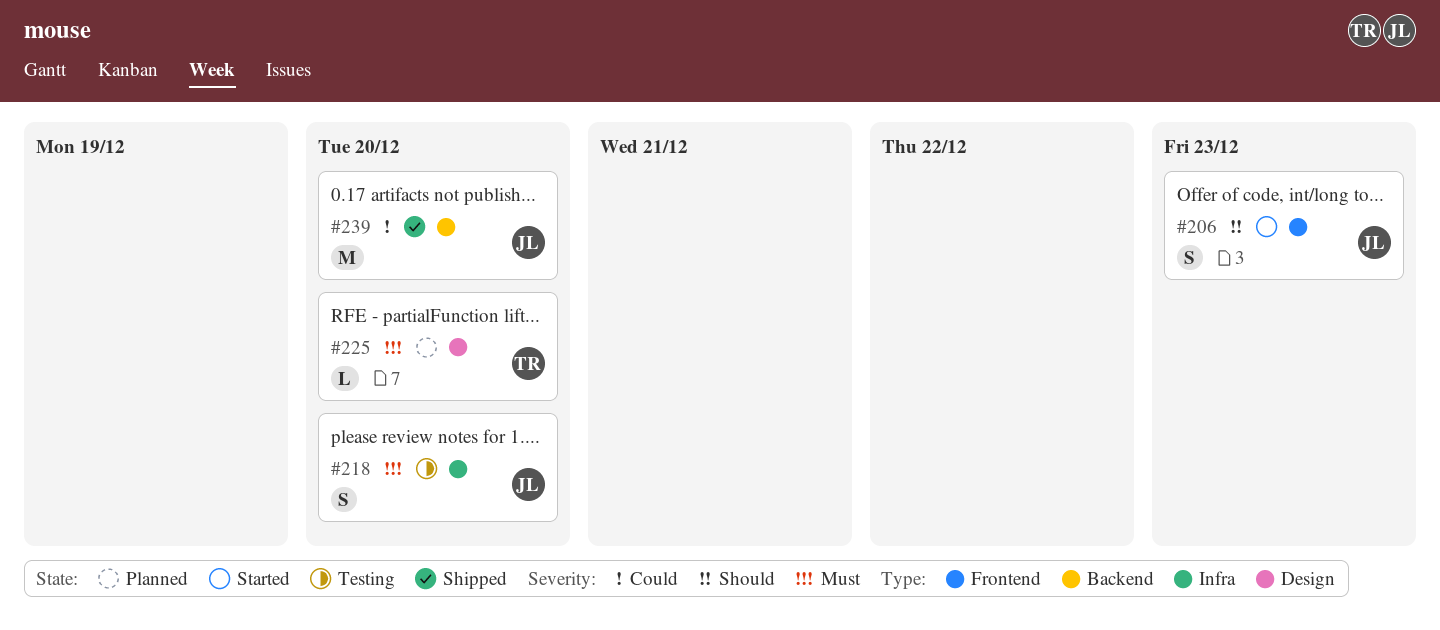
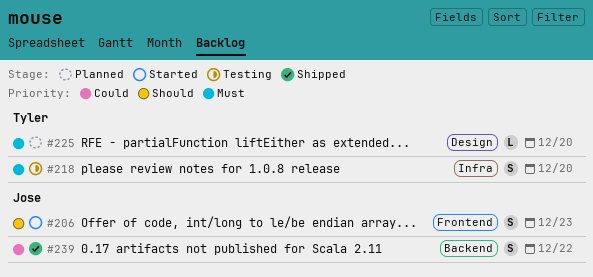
#218, owner: Jose -> Tyler
#239, estimate: M -> S
#239, due: Dec 20 -> Dec 22

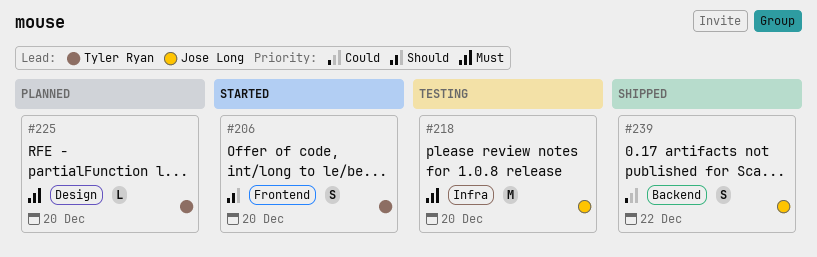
#206, owner: Jose Long -> Tyler Ryan
#206, due: Dec 23 -> Dec 20
#218, owner: Tyler Ryan -> Jose Long
#218, estimate: S -> M

